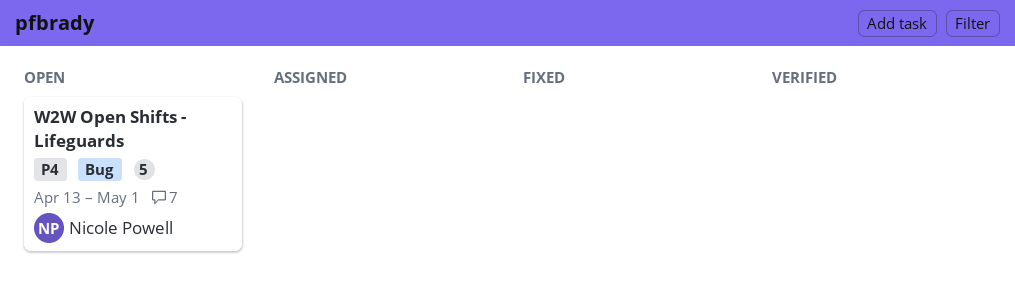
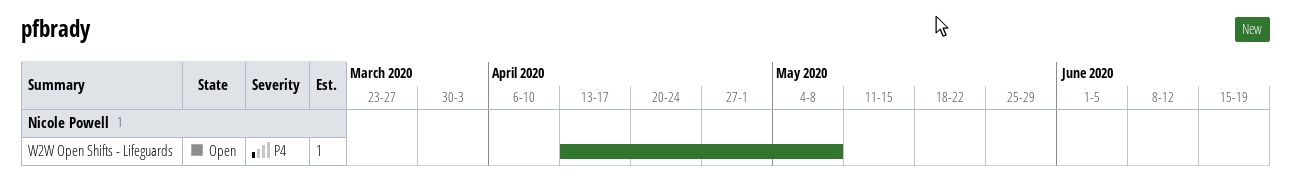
W2W Open Shifts - Lifeguards, estimate: 5 -> 1
W2W Open Shifts - Lifeguards, due: May 1 -> May 8

